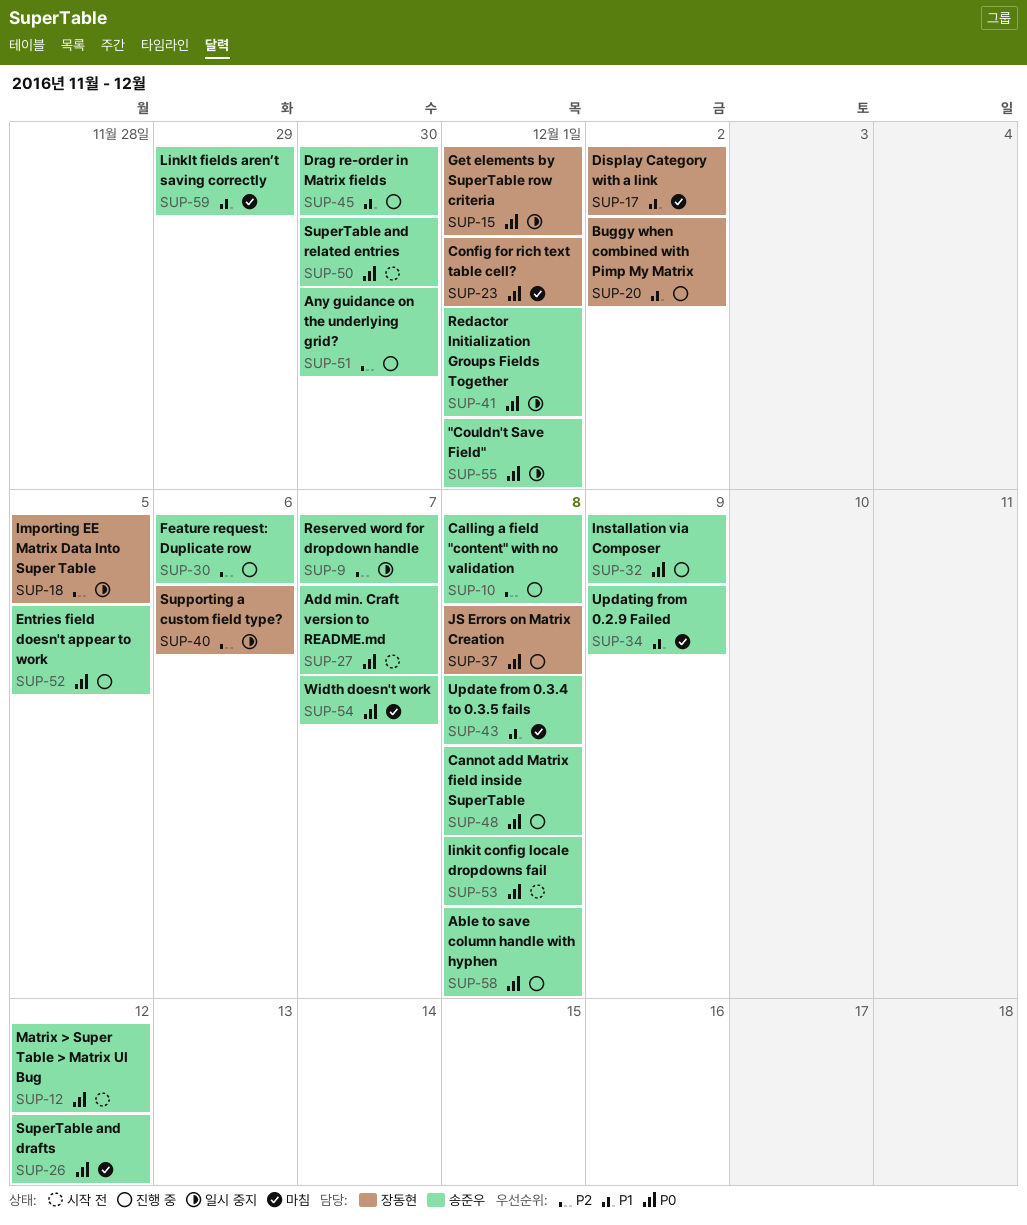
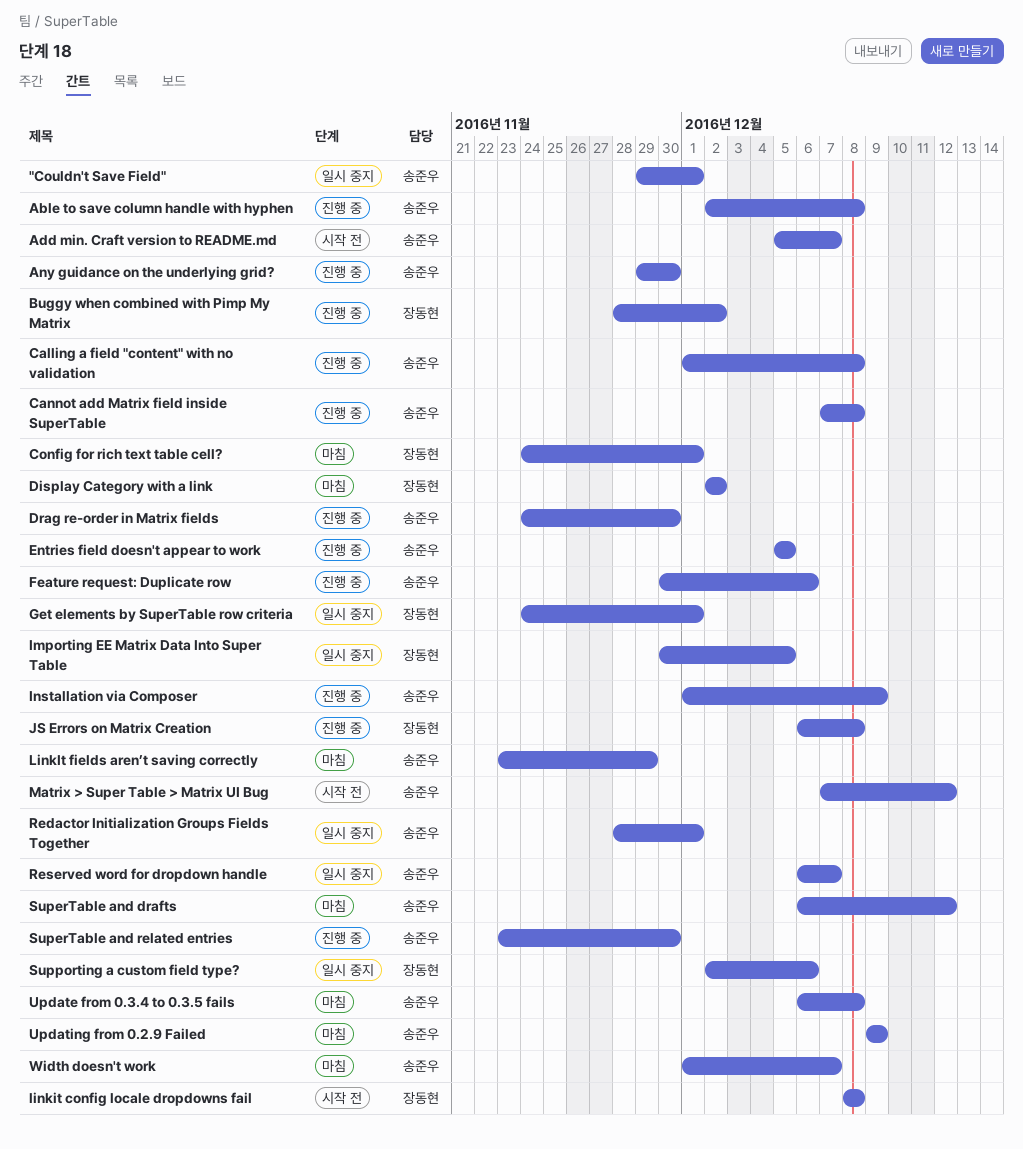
linkit config locale dropdowns fail, owner: 송준우 -> 장동현
SuperTable and related entries, status: 시작 전 -> 진행 중

